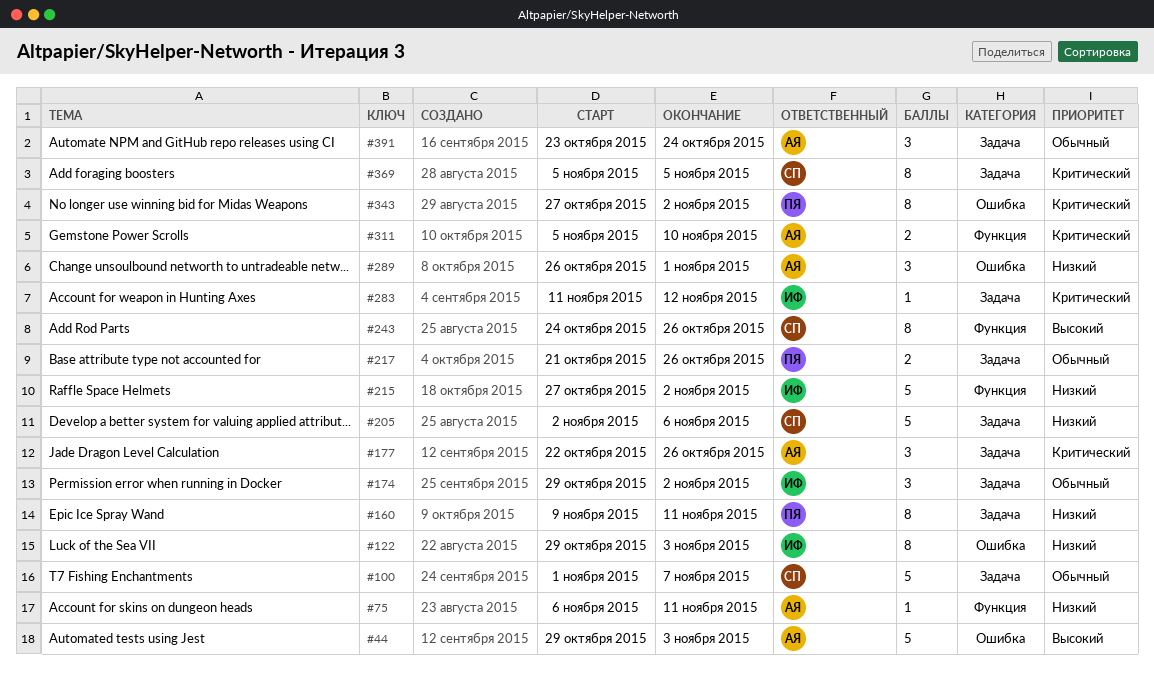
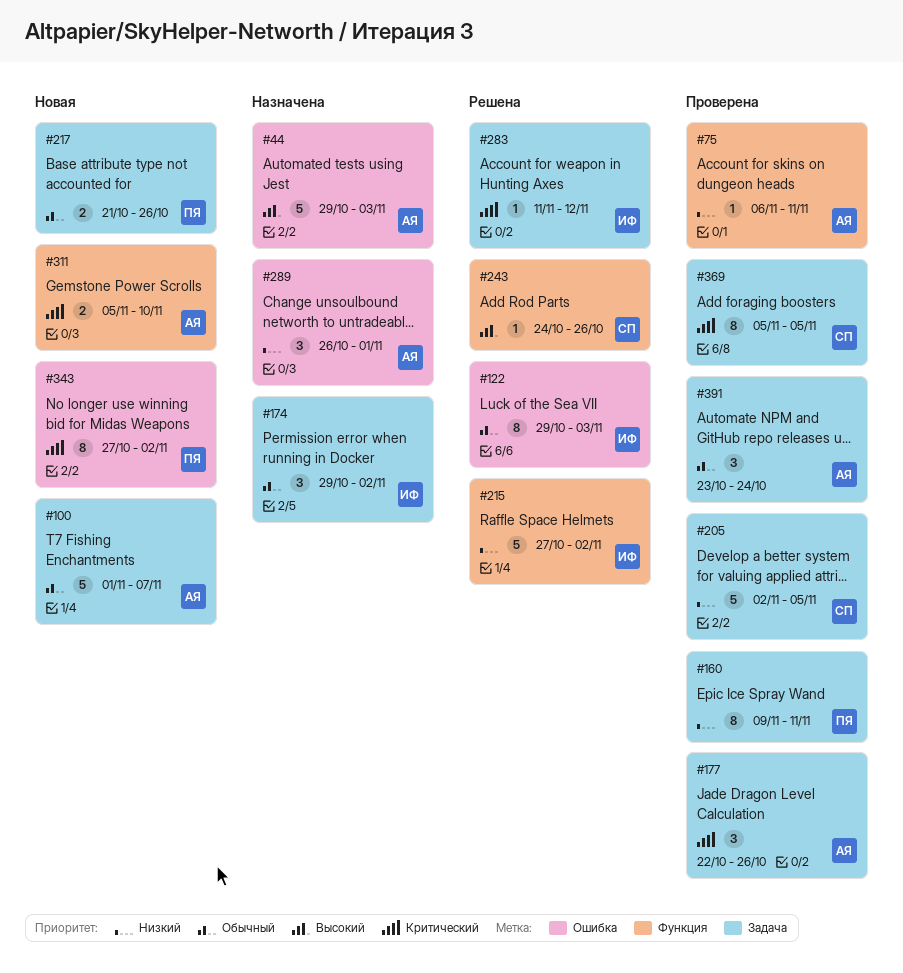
#100, owner: СП -> АЯ
#122, priority: Низкий -> Обычный
#205, due: Nov 6 -> Nov 5
#243, estimate: 8 -> 1

